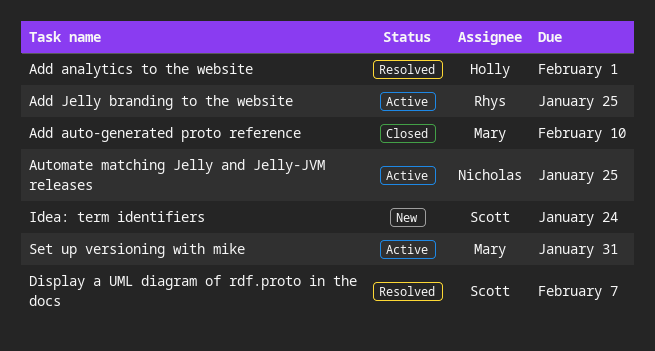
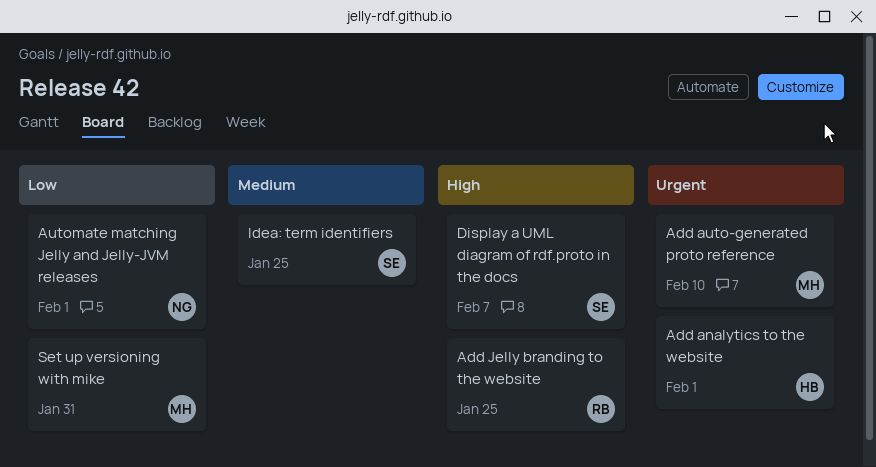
Automate matching Jelly and Jelly-JVM releases, due: Jan 25 -> Feb 1
Idea: term identifiers, due: Jan 24 -> Jan 25

